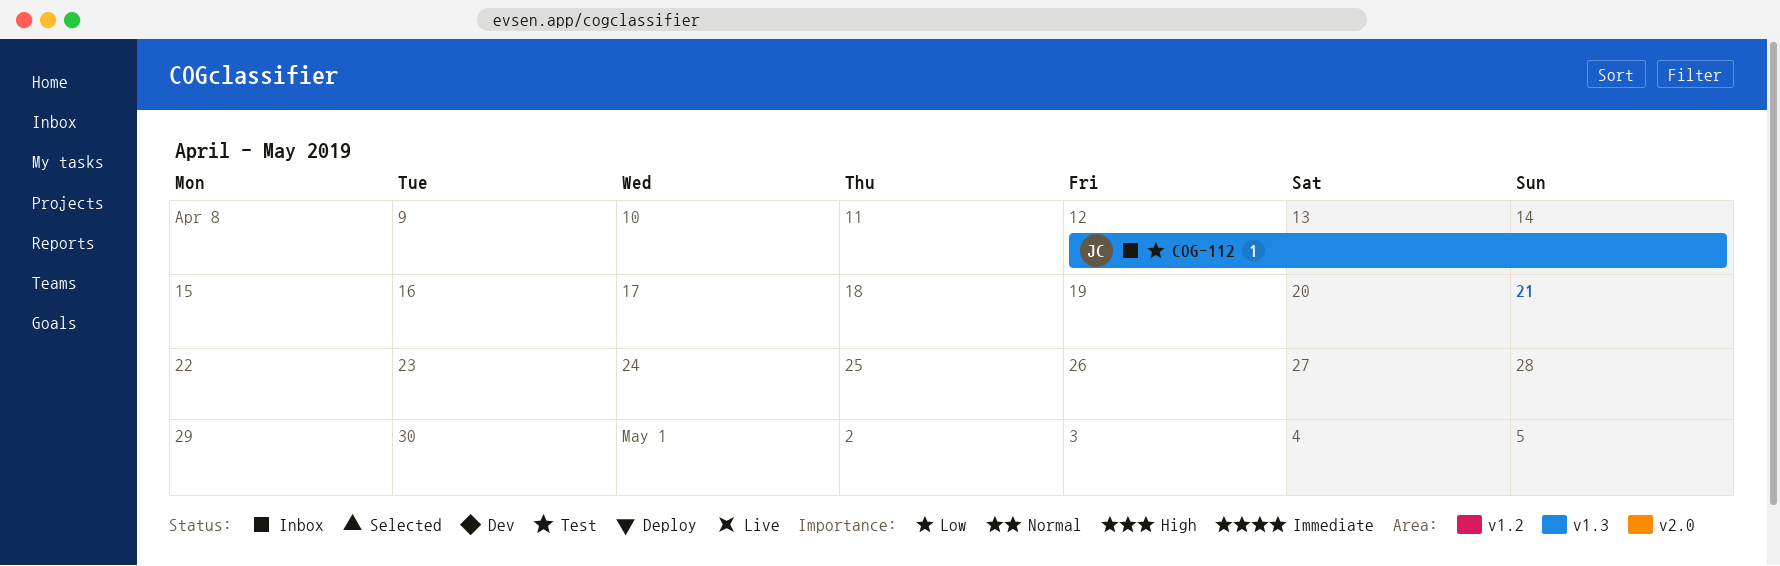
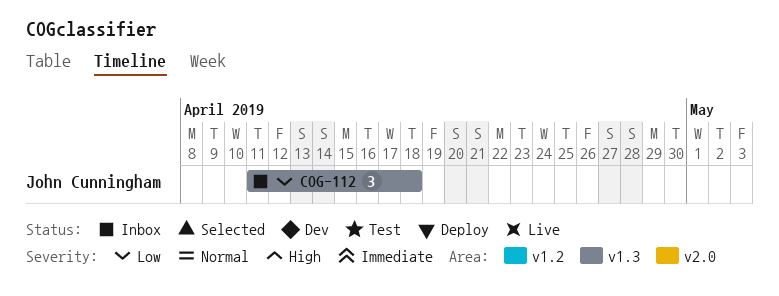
COG-112, estimate: 1 -> 3
COG-112, start: Apr 12 -> Apr 11
COG-112, due: Apr 14 -> Apr 18

